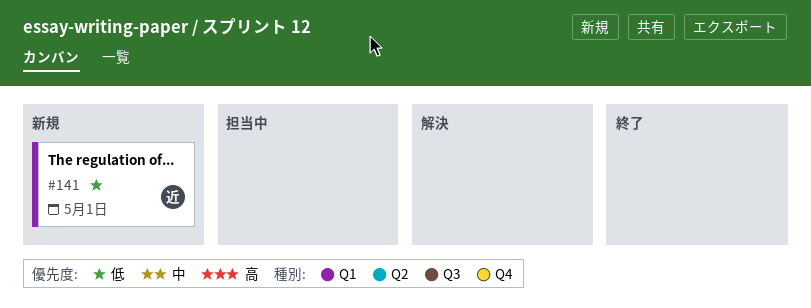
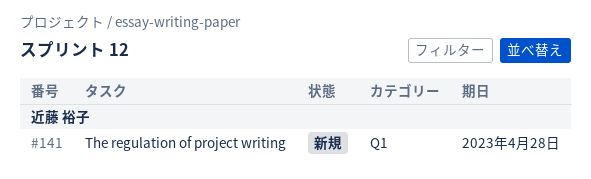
#141, due: May 1 -> Apr 28

